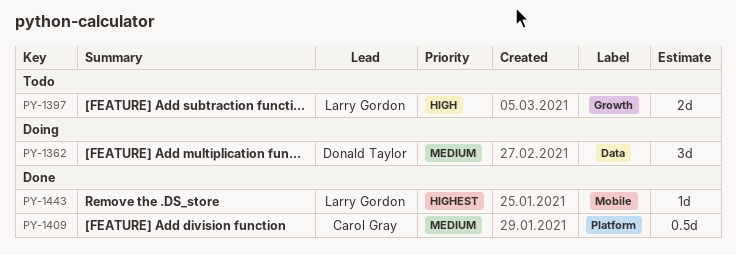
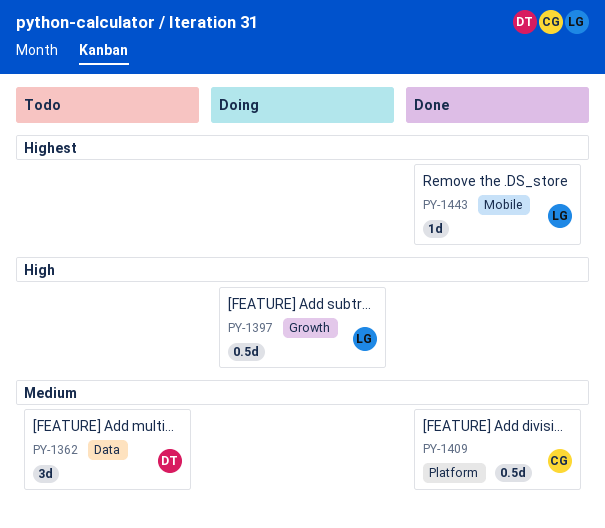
PY-1362, status: Doing -> Todo
PY-1397, status: Todo -> Doing
PY-1397, estimate: 2d -> 0.5d

